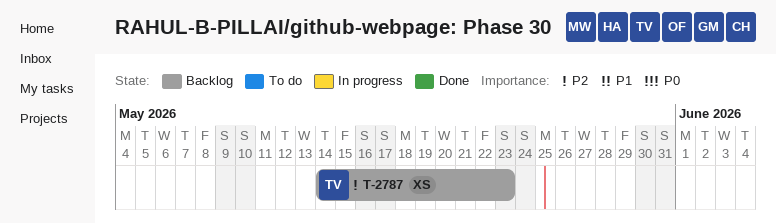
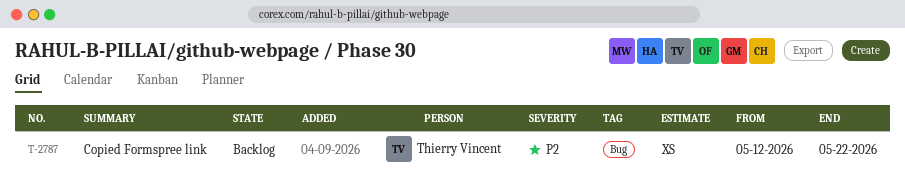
T-2787, start: May 14 -> May 12
T-2787, due: May 23 -> May 22

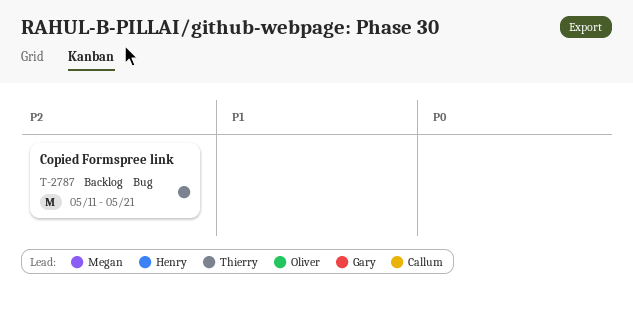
T-2787, estimate: XS -> M
T-2787, start: May 12 -> May 11
T-2787, due: May 22 -> May 21

